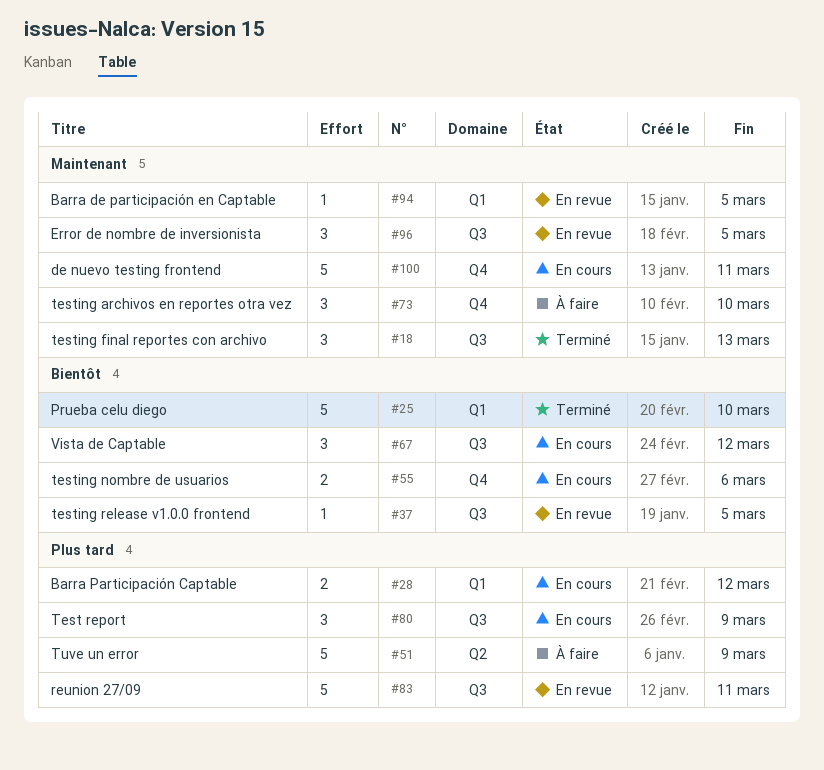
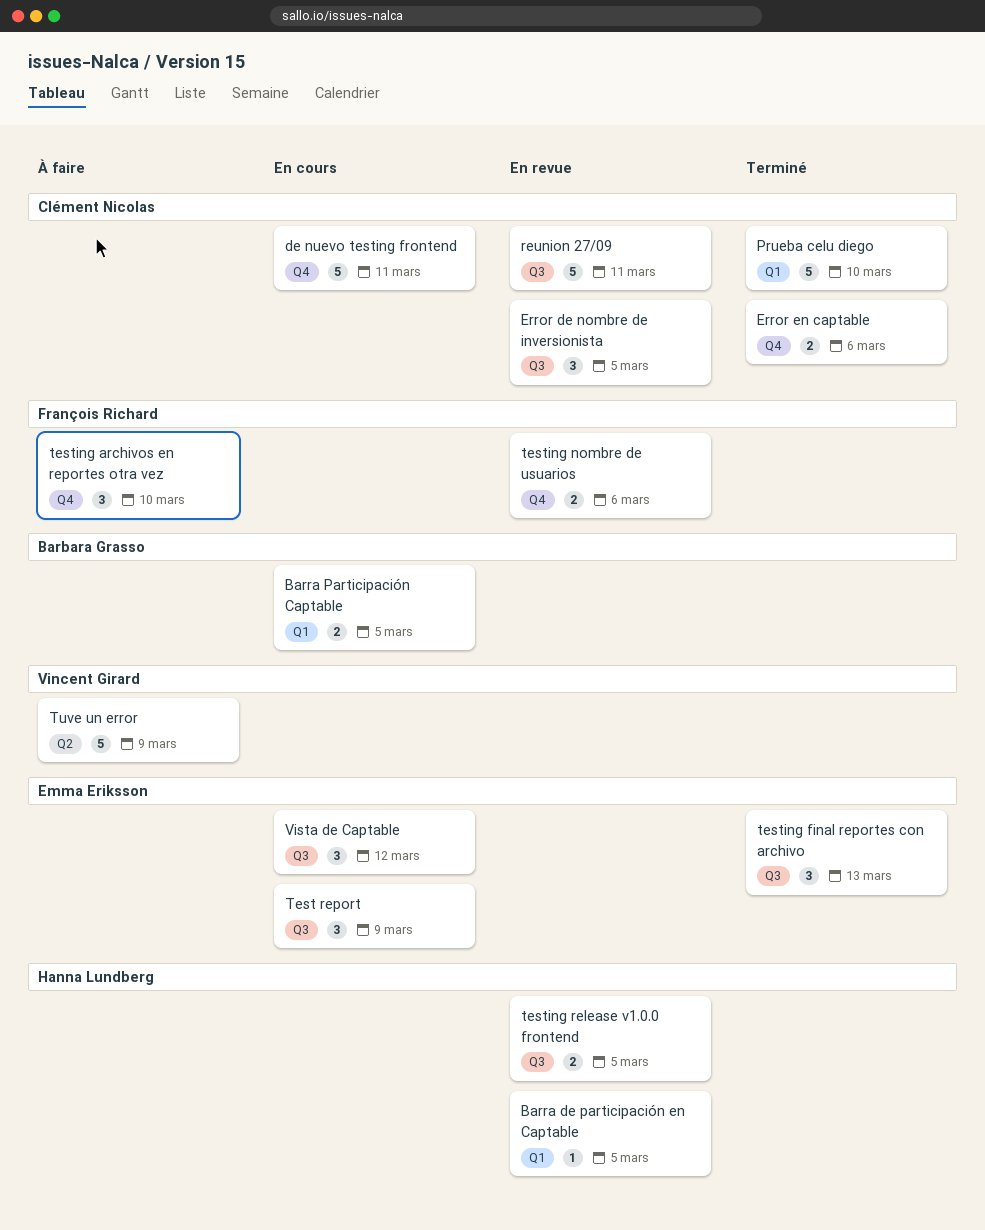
Barra Participación Captable, due: Mar 12 -> Mar 5
Error en captable: none -> present
testing nombre de usuarios, status: En cours -> En revue
testing release v1.0.0 frontend, estimate: 1 -> 2

